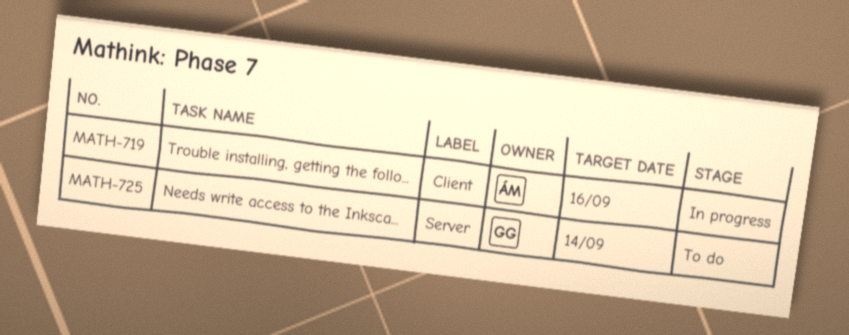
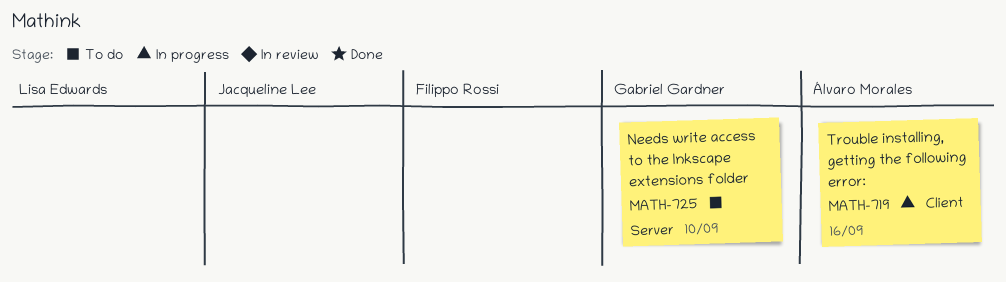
MATH-725, due: Sep 14 -> Sep 10

